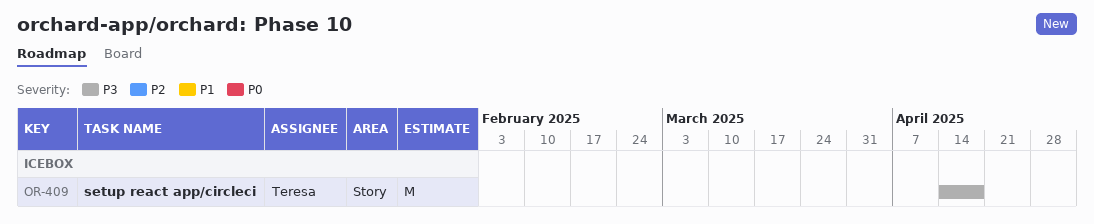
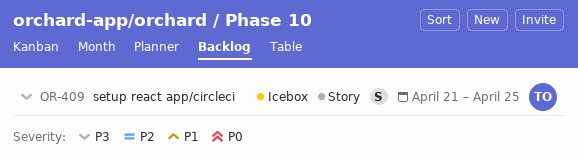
OR-409, estimate: M -> S
OR-409, start: Apr 14 -> Apr 21
OR-409, due: Apr 18 -> Apr 25

